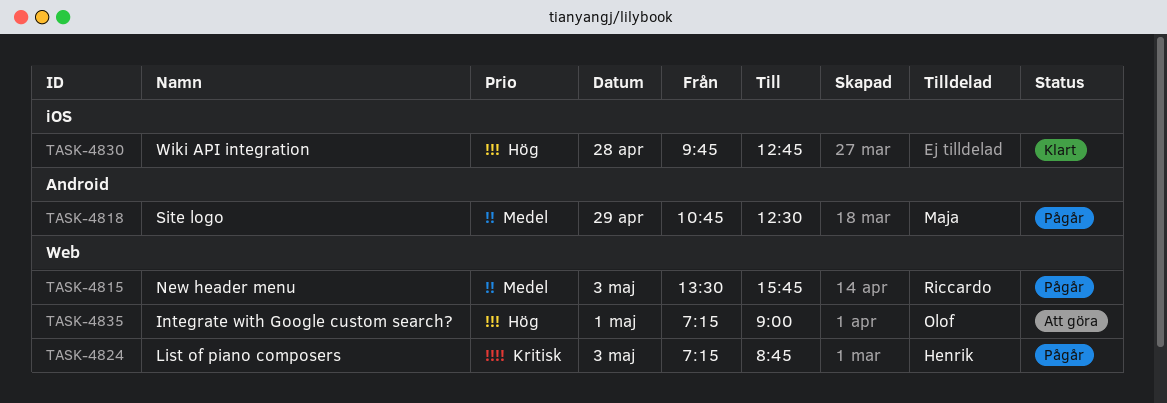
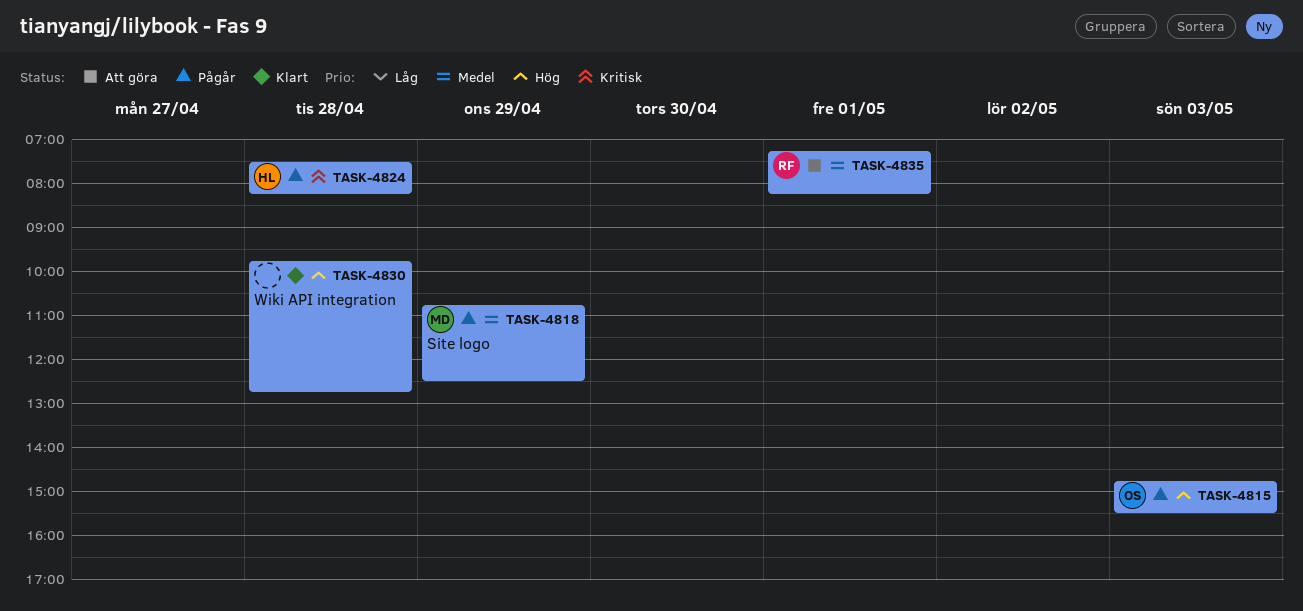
TASK-4815, owner: Riccardo -> Olof
TASK-4815, priority: Medel -> Hög
TASK-4815, begins: 13:30 -> 14:45
TASK-4815, ends: 15:45 -> 15:30
TASK-4824, day: May 3 -> Apr 28
TASK-4824, begins: 07:15 -> 07:30
TASK-4824, ends: 08:45 -> 08:15
TASK-4835, owner: Olof -> Riccardo
TASK-4835, priority: Hög -> Medel
TASK-4835, ends: 09:00 -> 08:15

